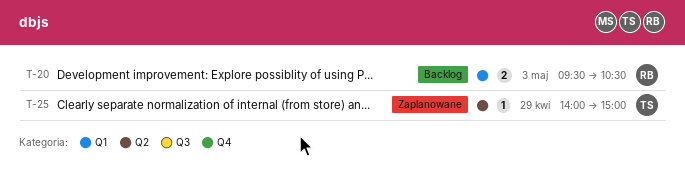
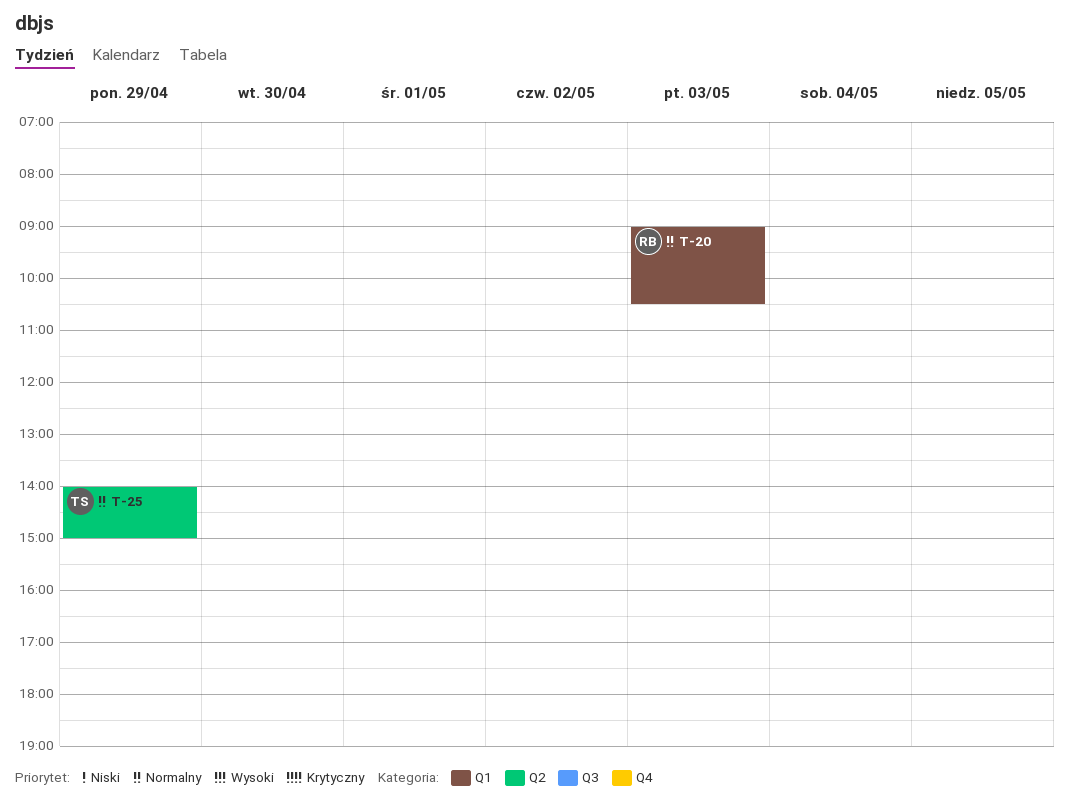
T-20, begins: 09:30 -> 09:00

